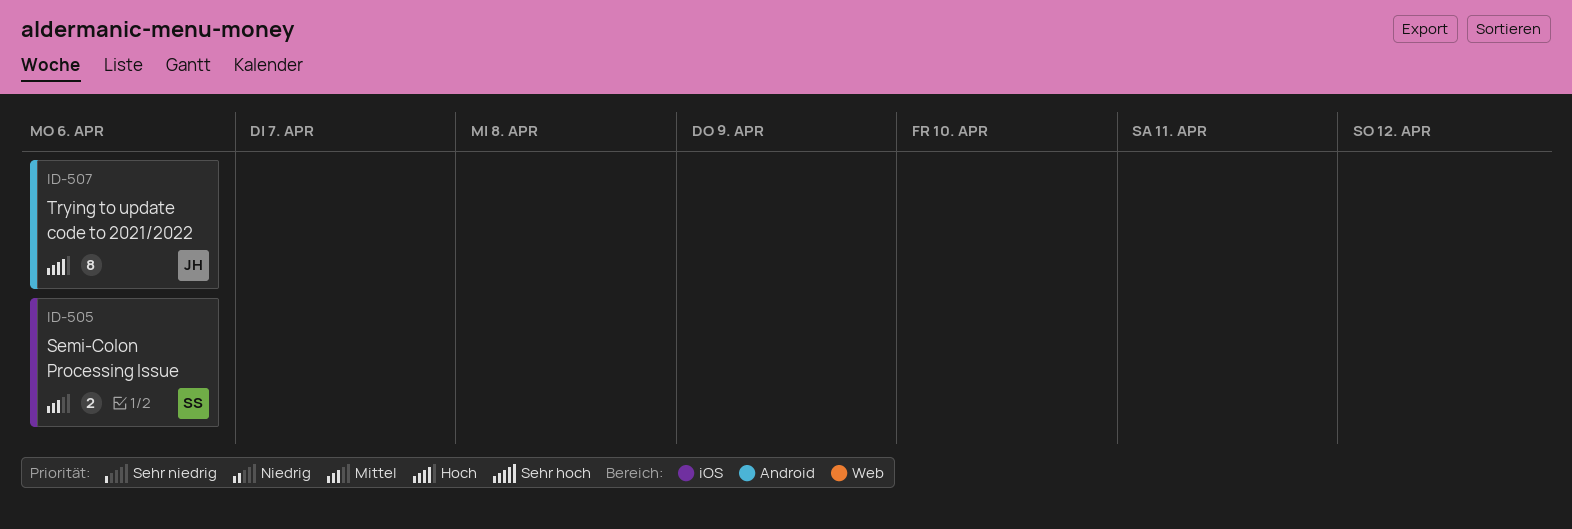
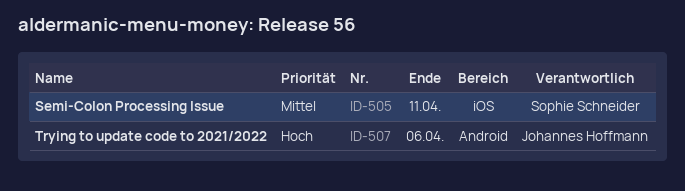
ID-505, due: Apr 6 -> Apr 11

